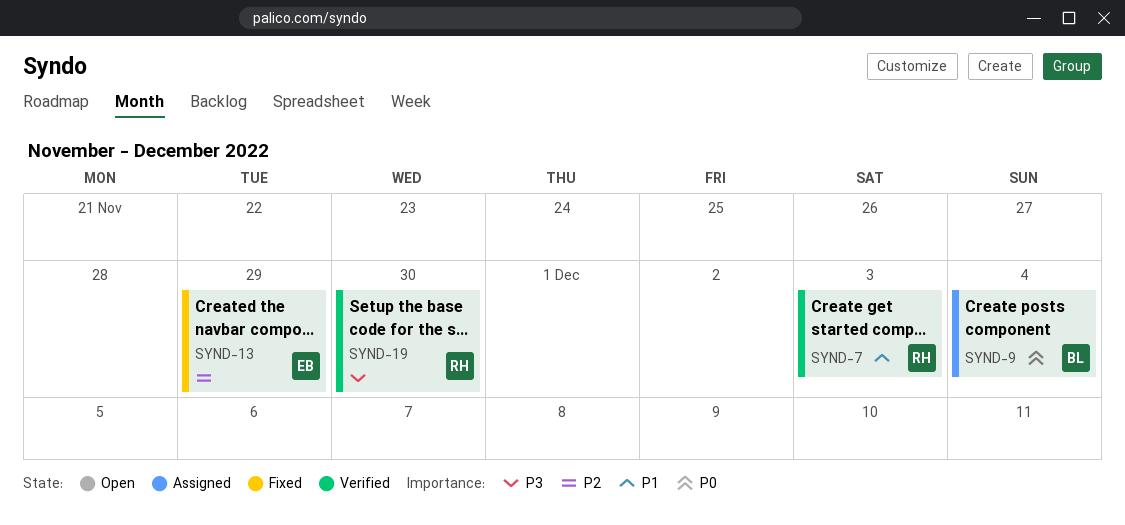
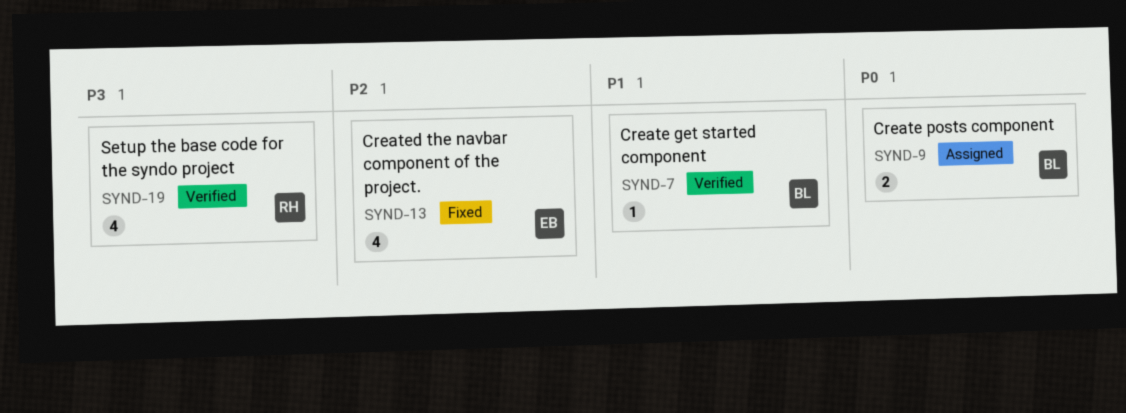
SYND-7, owner: RH -> BL

